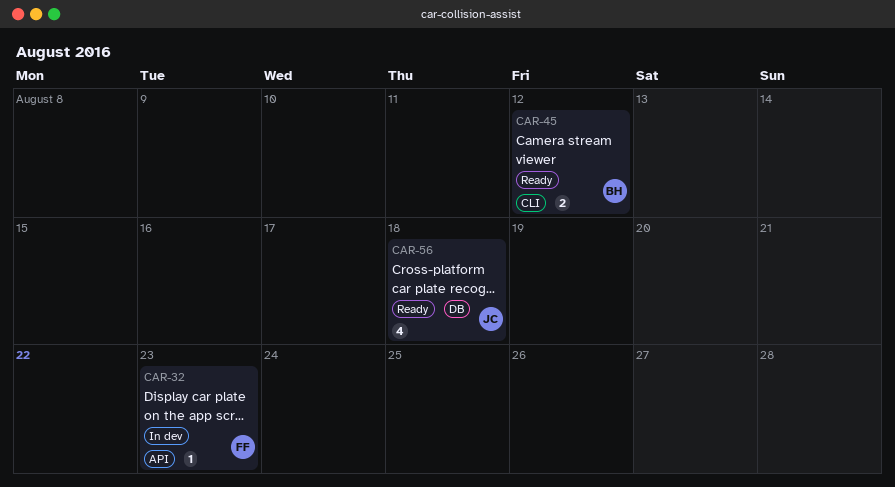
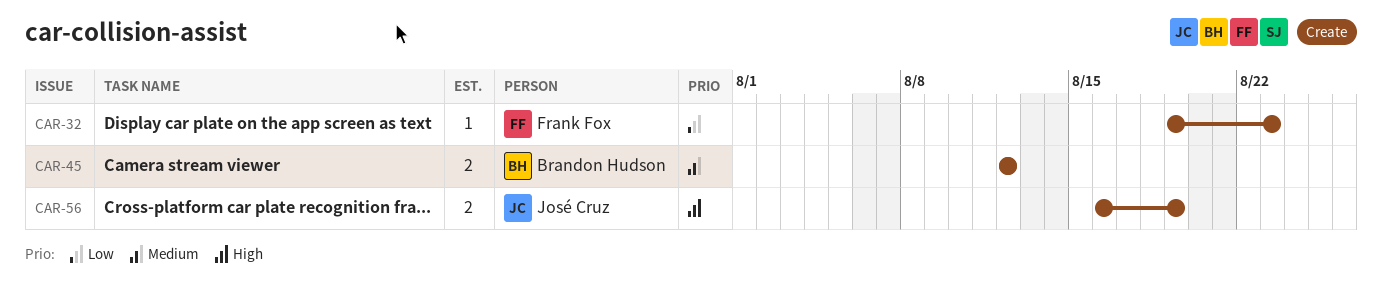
CAR-56, estimate: 4 -> 2
CAR-56, due: Aug 18 -> Aug 19

